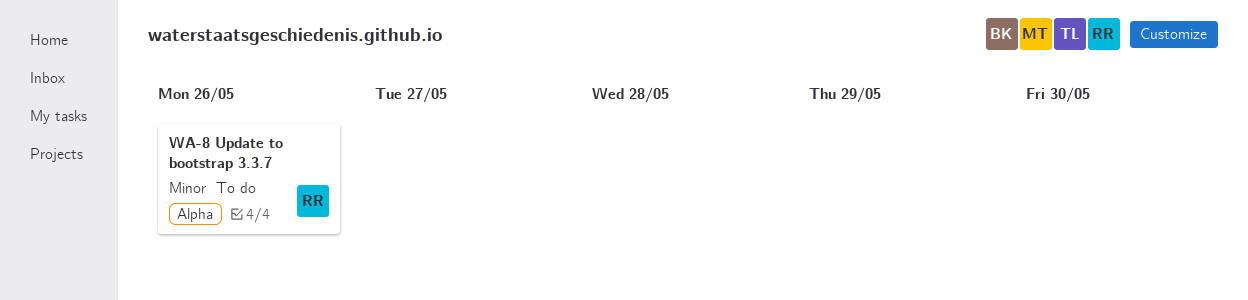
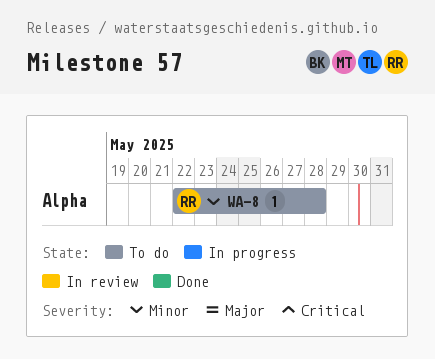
WA-8, due: May 26 -> May 28

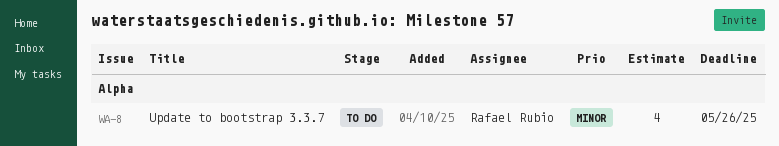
WA-8, estimate: 1 -> 4
WA-8, due: May 28 -> May 26

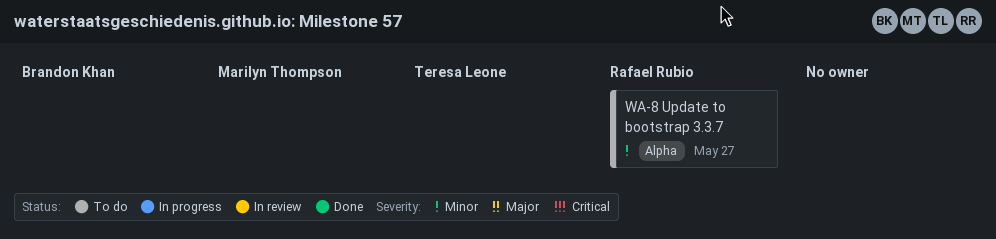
WA-8, due: May 26 -> May 27

